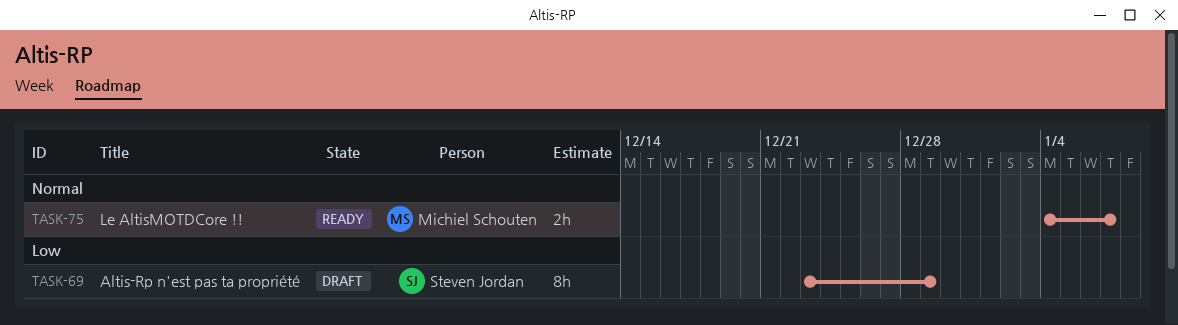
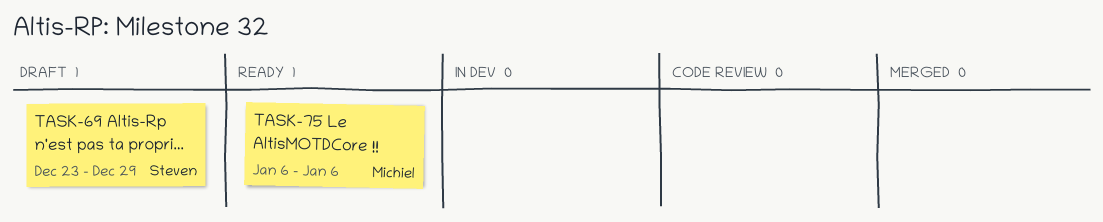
TASK-75, start: Jan 4 -> Jan 6
TASK-75, due: Jan 7 -> Jan 6

